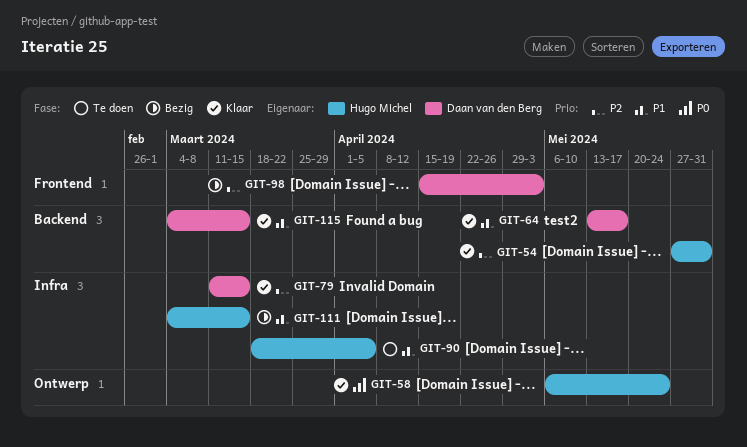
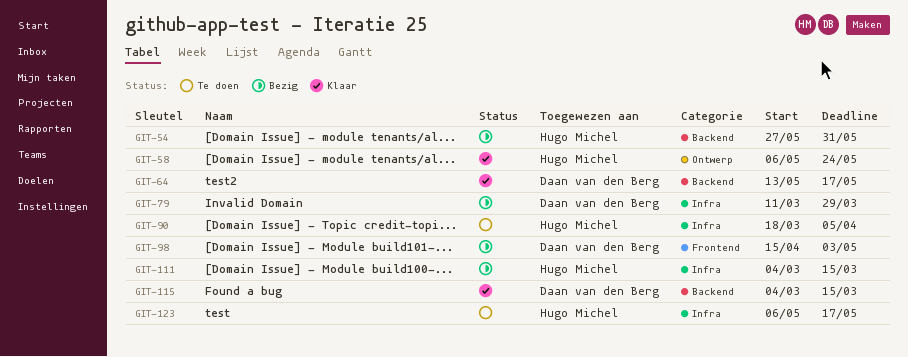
GIT-54, status: Klaar -> Bezig
GIT-79, status: Klaar -> Bezig
GIT-79, due: Mar 15 -> Mar 29
GIT-123: none -> present

